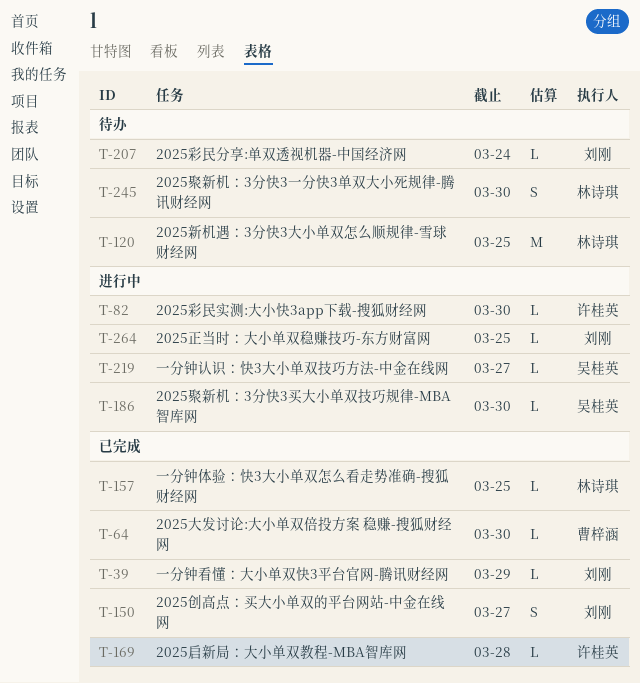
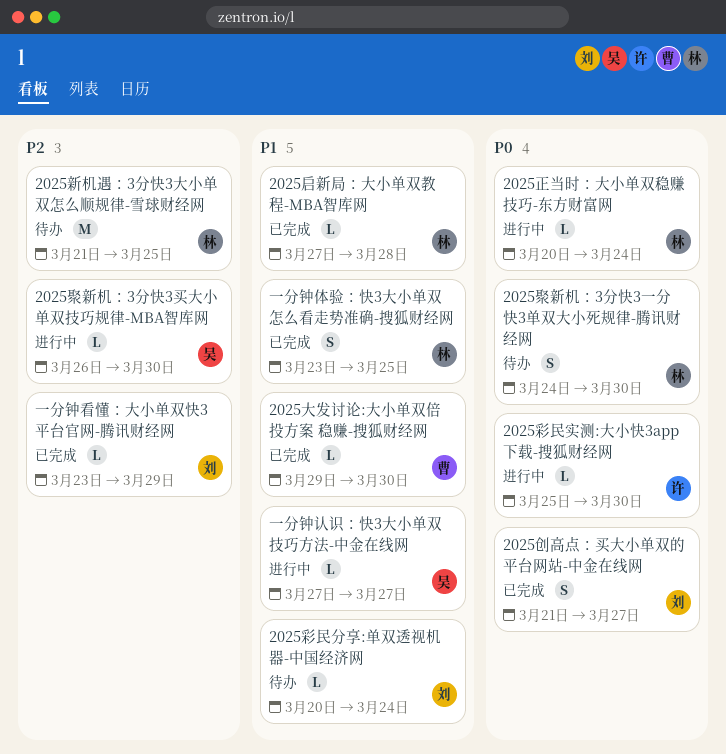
2025启新局：大小单双教程-MBA智库网, owner: 许桂英 -> 林诗琪
2025正当时：大小单双稳赚技巧-东方财富网, owner: 刘刚 -> 林诗琪
2025正当时：大小单双稳赚技巧-东方财富网, due: Mar 25 -> Mar 24
一分钟体验：快3大小单双怎么看走势准确-搜狐财经网, estimate: L -> S

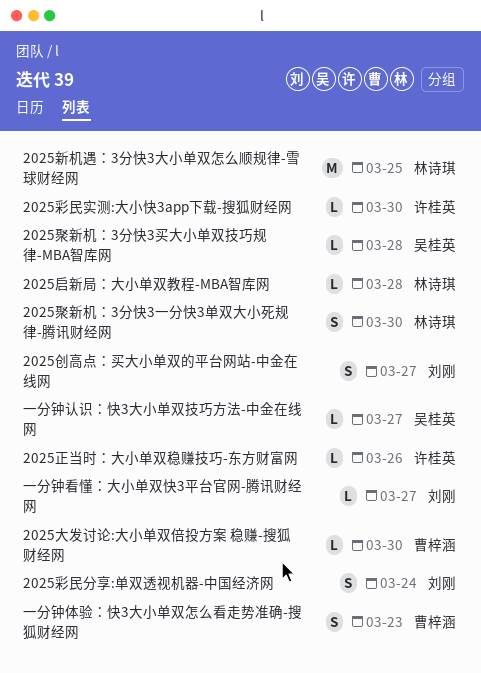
2025彩民分享:单双透视机器-中国经济网, estimate: L -> S
2025正当时：大小单双稳赚技巧-东方财富网, owner: 林诗琪 -> 许桂英
2025正当时：大小单双稳赚技巧-东方财富网, due: Mar 24 -> Mar 26
2025聚新机：3分快3买大小单双技巧规律-MBA智库网, due: Mar 30 -> Mar 28
一分钟体验：快3大小单双怎么看走势准确-搜狐财经网, owner: 林诗琪 -> 曹梓涵
一分钟体验：快3大小单双怎么看走势准确-搜狐财经网, due: Mar 25 -> Mar 23
一分钟看懂：大小单双快3平台官网-腾讯财经网, due: Mar 29 -> Mar 27

